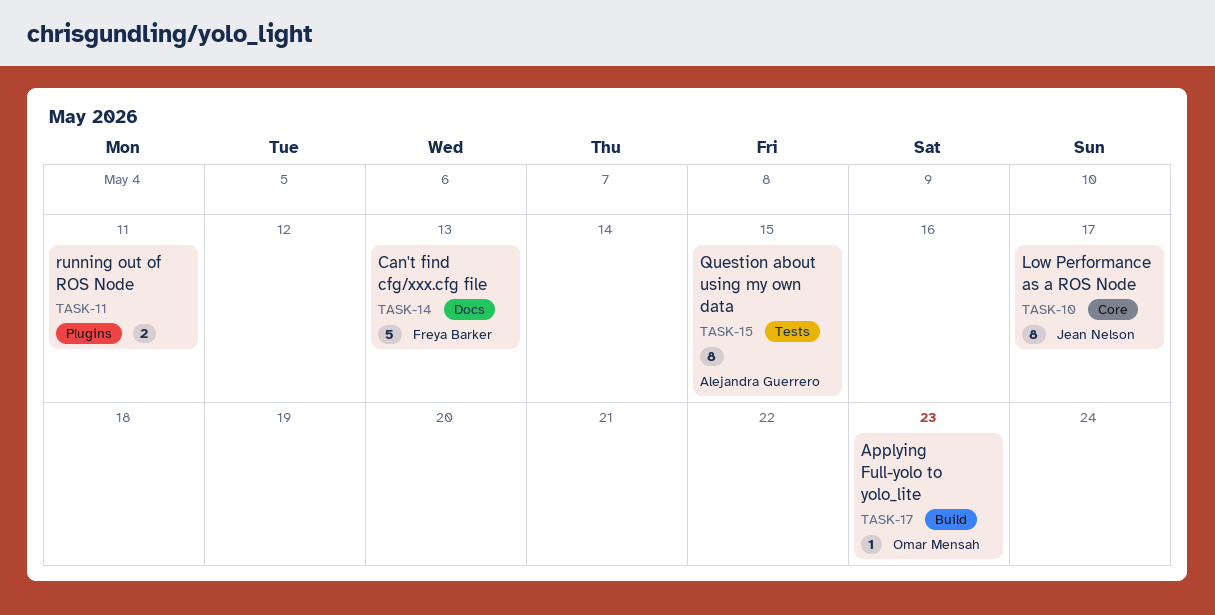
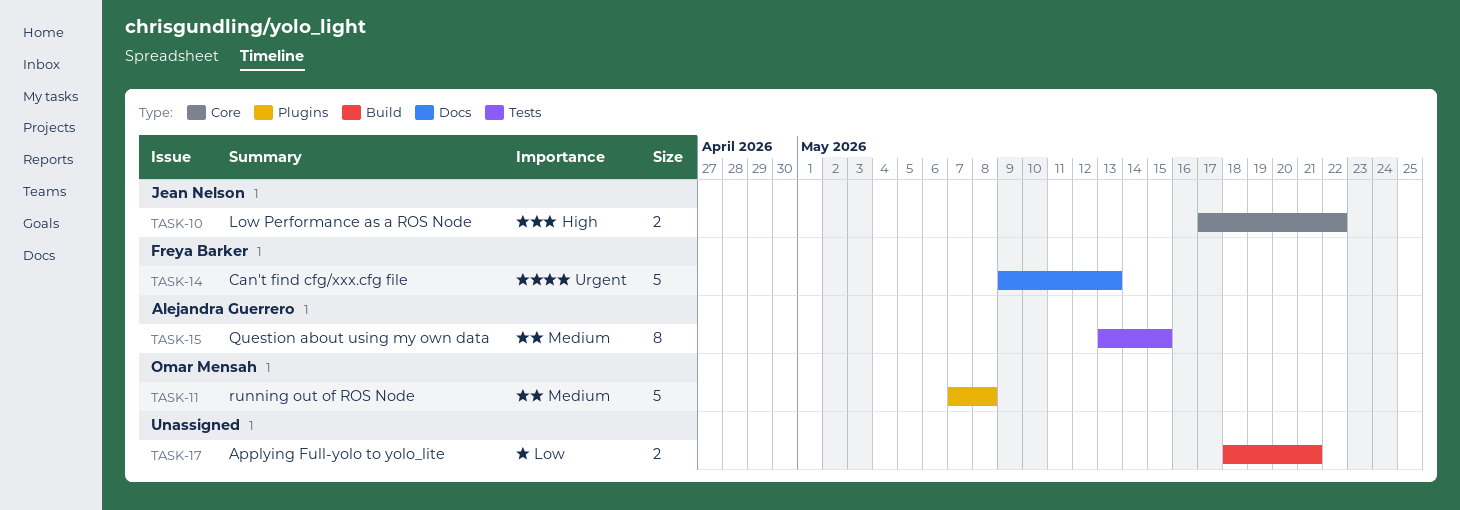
TASK-10, estimate: 8 -> 2
TASK-10, due: May 17 -> May 22
TASK-11, owner: none -> Omar Mensah
TASK-11, estimate: 2 -> 5
TASK-11, due: May 11 -> May 8
TASK-17, owner: Omar Mensah -> none
TASK-17, estimate: 1 -> 2
TASK-17, due: May 23 -> May 21

